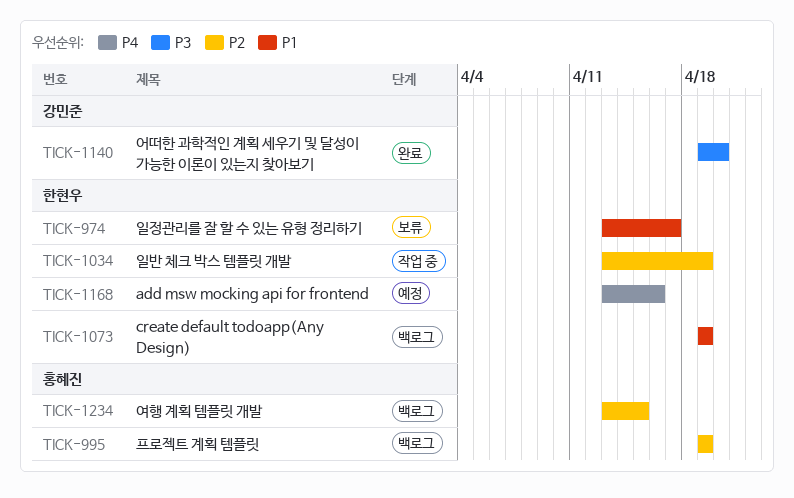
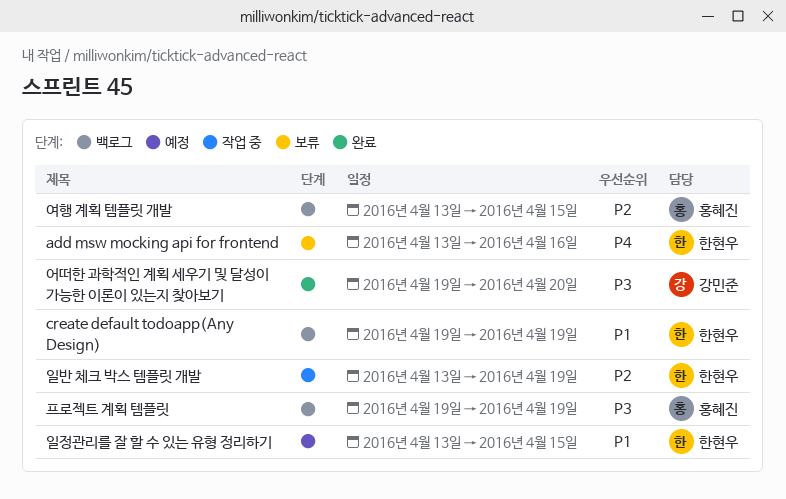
add msw mocking api for frontend, status: 예정 -> 보류
일정관리를 잘 할 수 있는 유형 정리하기, status: 보류 -> 예정
일정관리를 잘 할 수 있는 유형 정리하기, due: Apr 17 -> Apr 15
프로젝트 계획 템플릿, priority: P2 -> P3

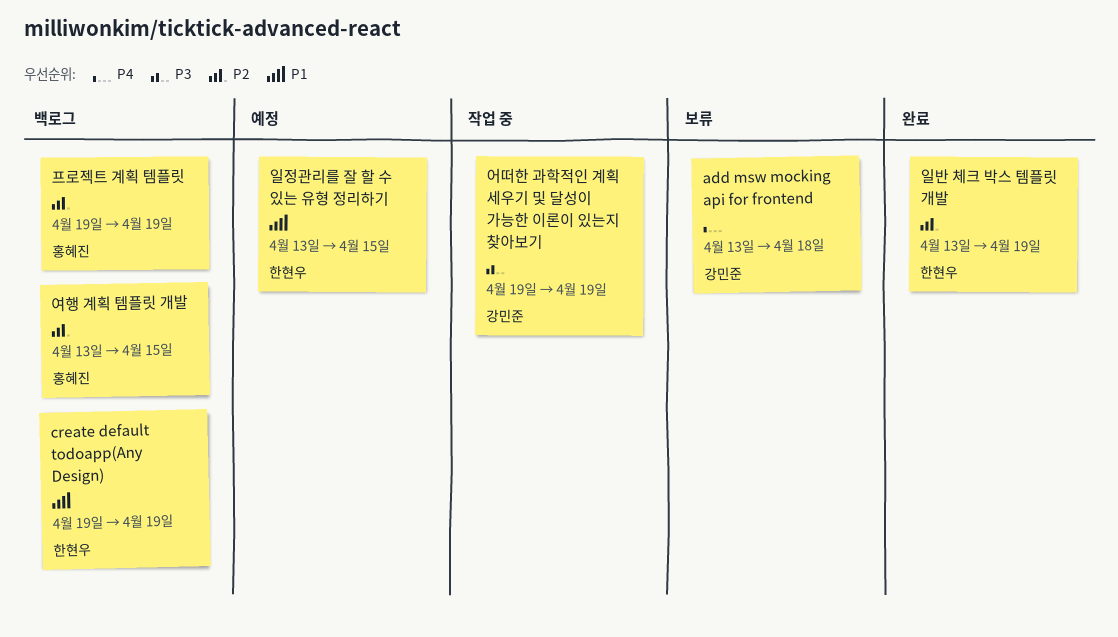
add msw mocking api for frontend, owner: 한현우 -> 강민준
add msw mocking api for frontend, due: Apr 16 -> Apr 18
어떠한 과학적인 계획 세우기 및 달성이 가능한 이론이 있는지 찾아보기, status: 완료 -> 작업 중
어떠한 과학적인 계획 세우기 및 달성이 가능한 이론이 있는지 찾아보기, due: Apr 20 -> Apr 19
일반 체크 박스 템플릿 개발, status: 작업 중 -> 완료
프로젝트 계획 템플릿, priority: P3 -> P2

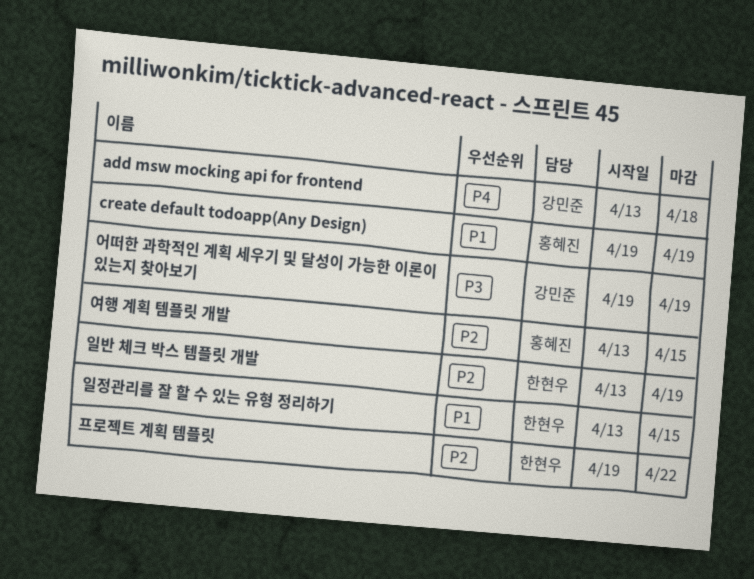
create default todoapp(Any Design), owner: 한현우 -> 홍혜진
프로젝트 계획 템플릿, owner: 홍혜진 -> 한현우
프로젝트 계획 템플릿, due: Apr 19 -> Apr 22

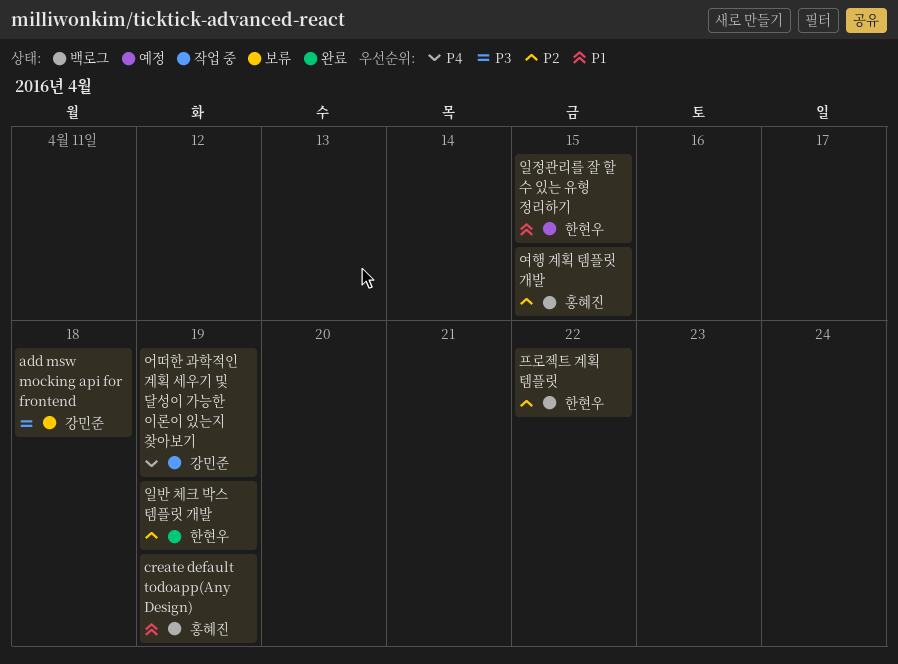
add msw mocking api for frontend, priority: P4 -> P3
어떠한 과학적인 계획 세우기 및 달성이 가능한 이론이 있는지 찾아보기, priority: P3 -> P4

